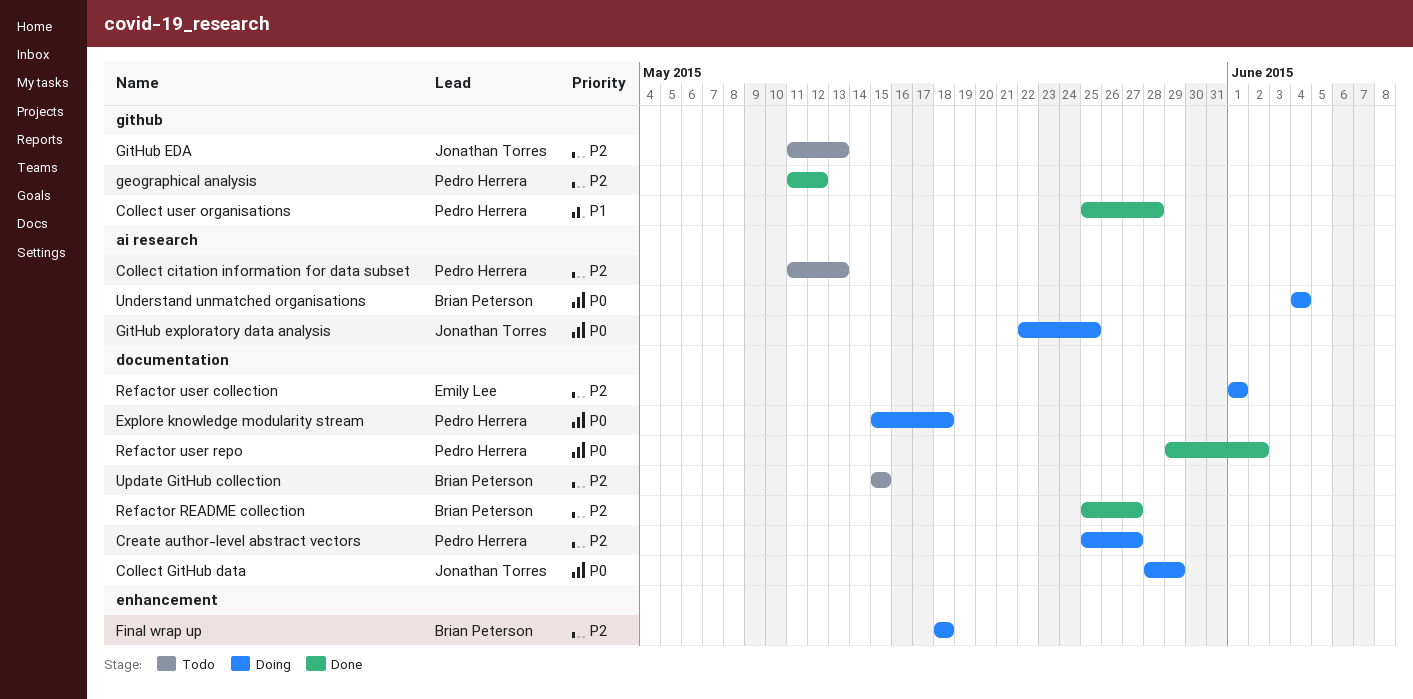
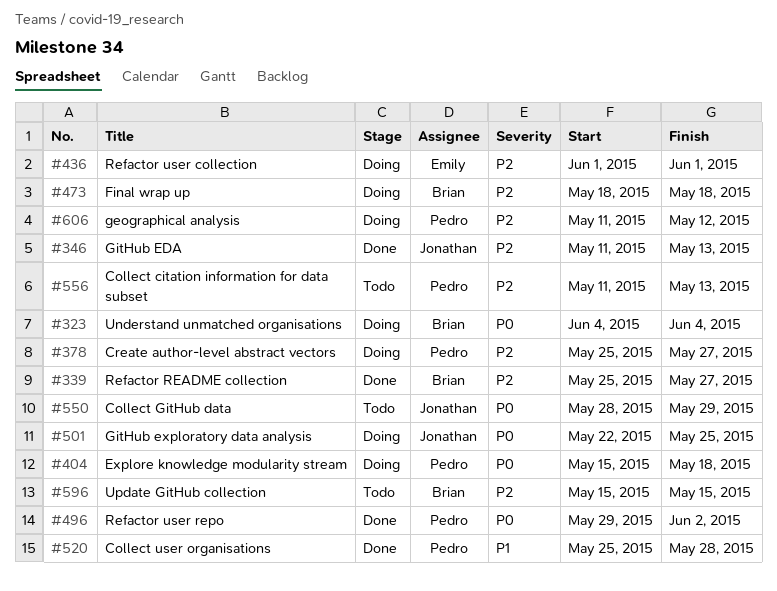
Collect GitHub data, status: Doing -> Todo
geographical analysis, status: Done -> Doing
GitHub EDA, status: Todo -> Done

